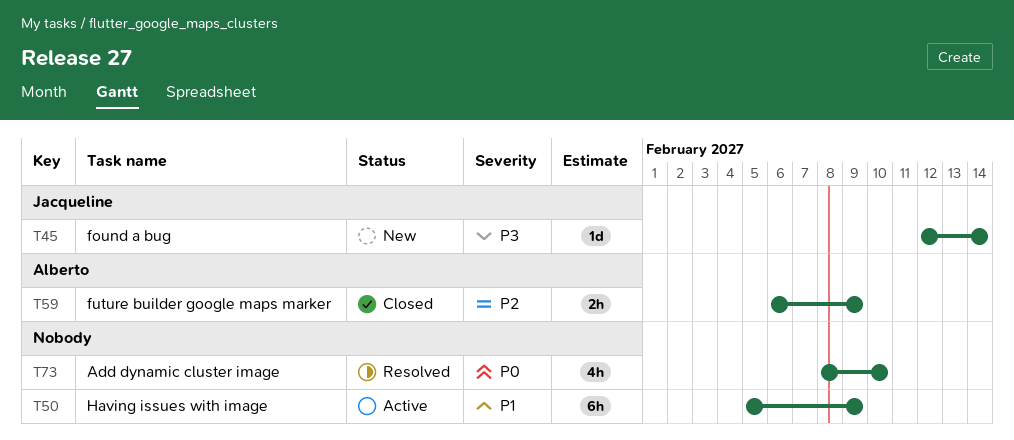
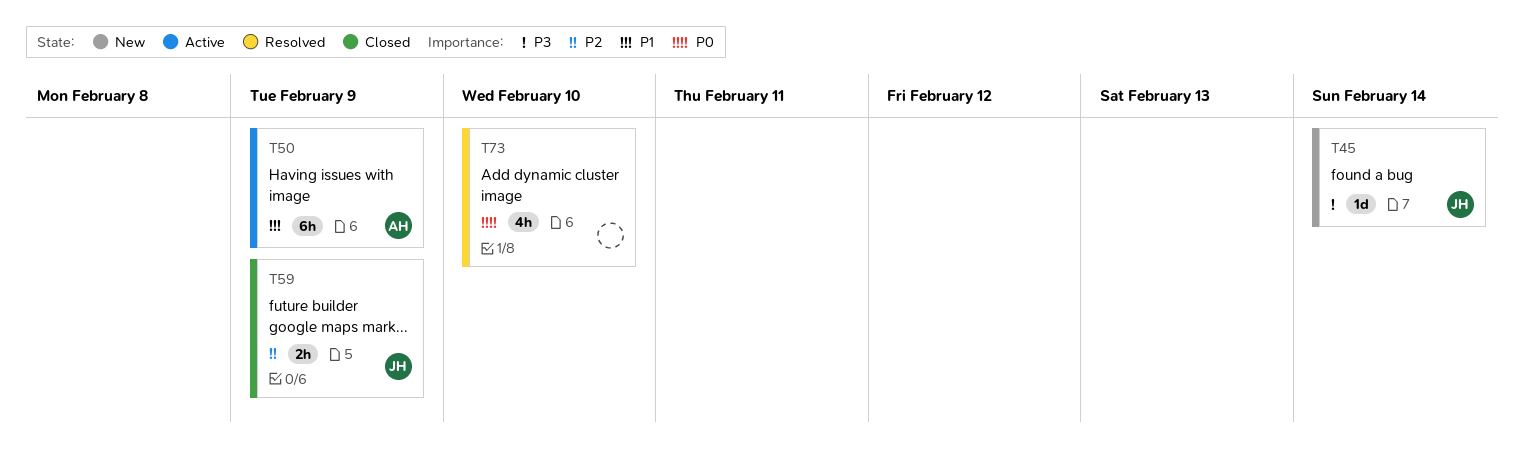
T50, owner: none -> Alberto
T59, owner: Alberto -> Jacqueline

